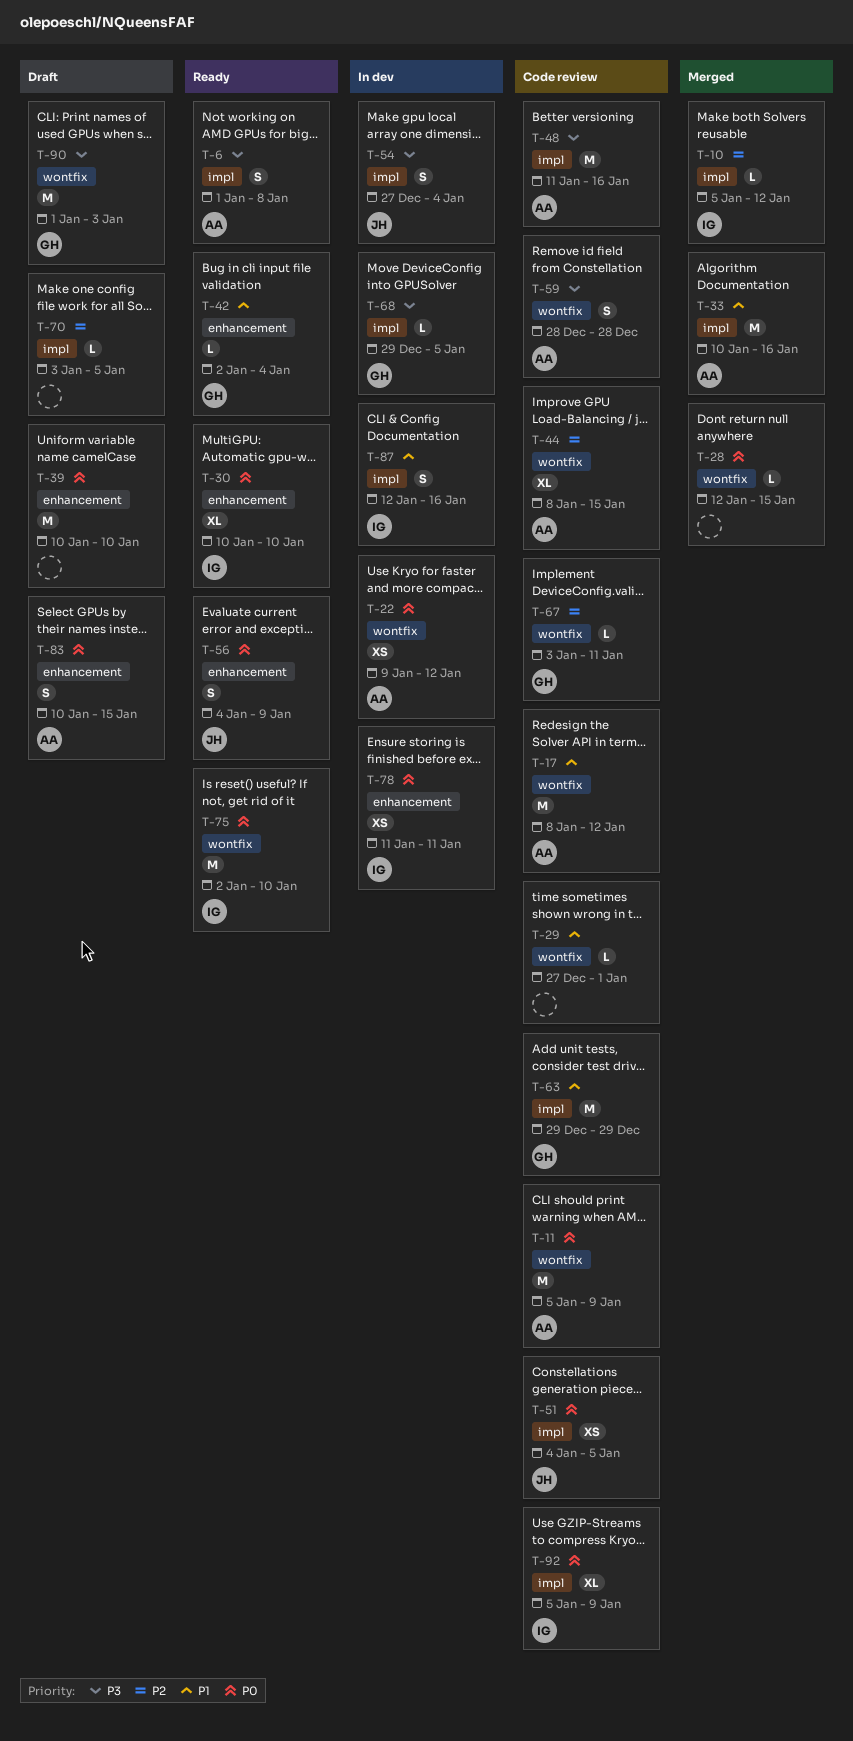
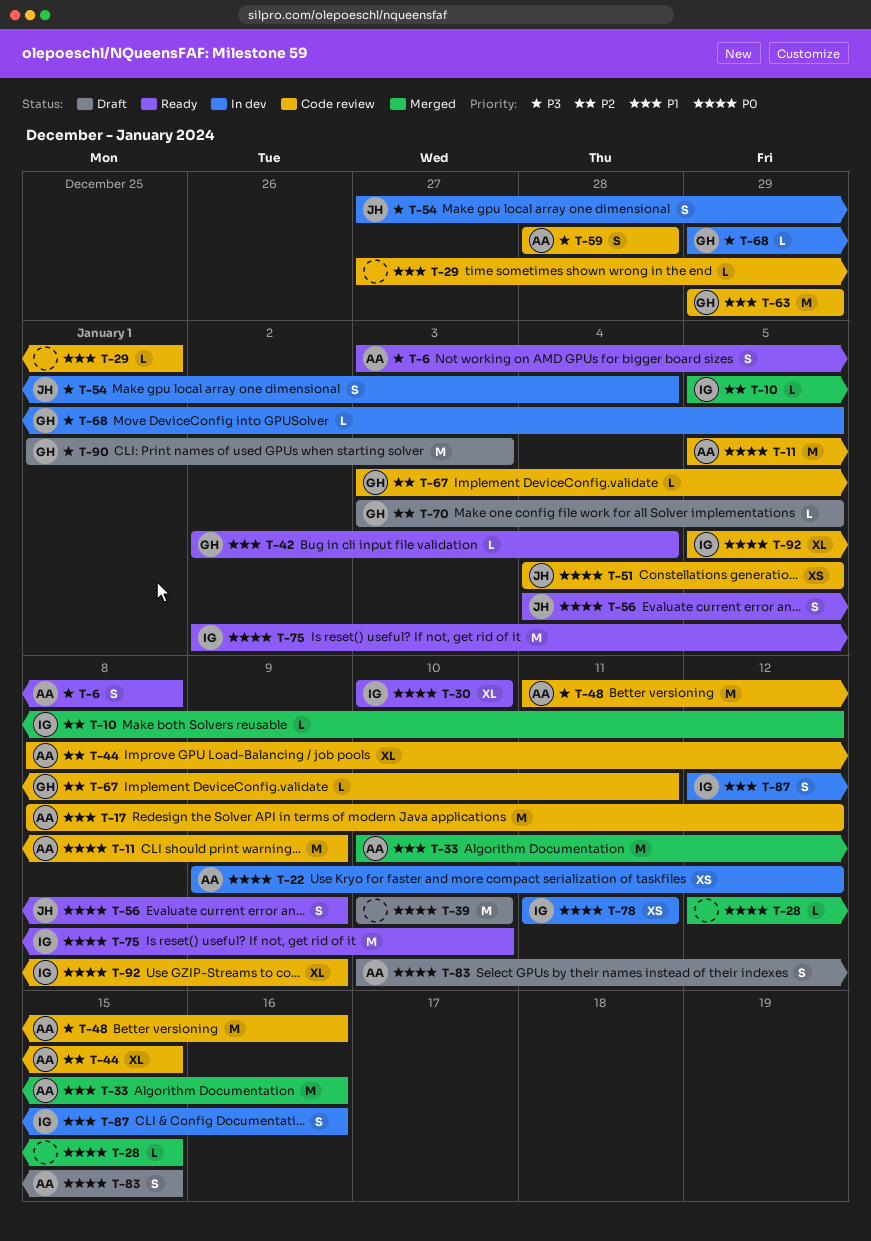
T-6, start: Jan 1 -> Jan 3
T-70, owner: none -> GH

